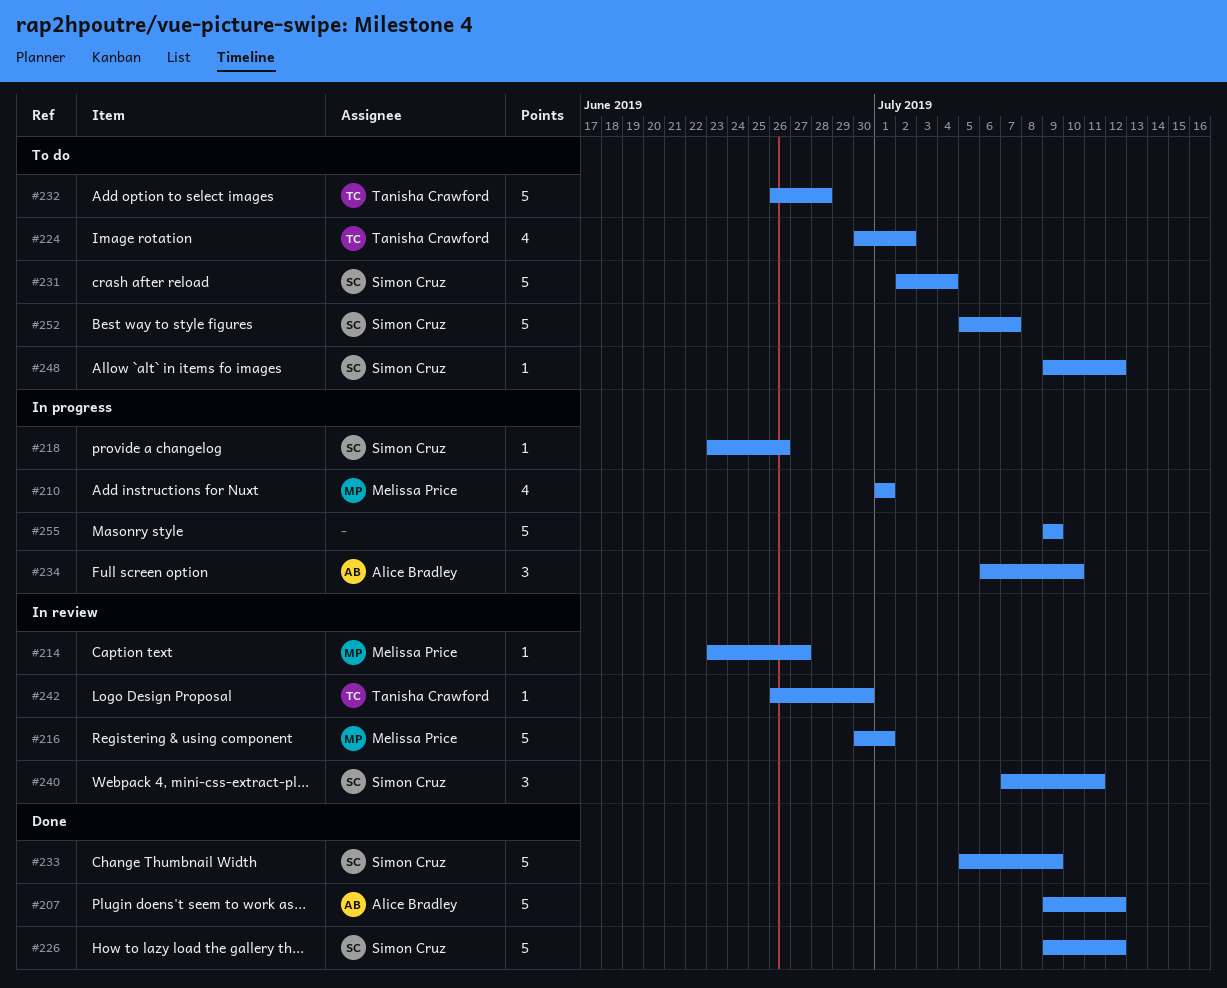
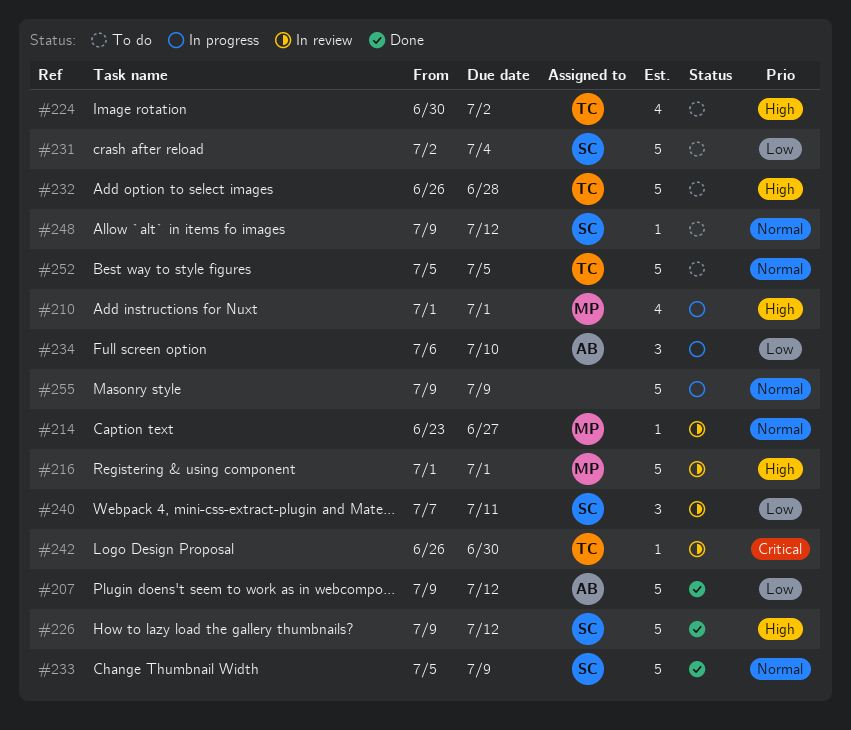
#216, start: Jun 30 -> Jul 1
#218: present -> none
#252, owner: Simon Cruz -> Tanisha Crawford
#252, due: Jul 7 -> Jul 5

